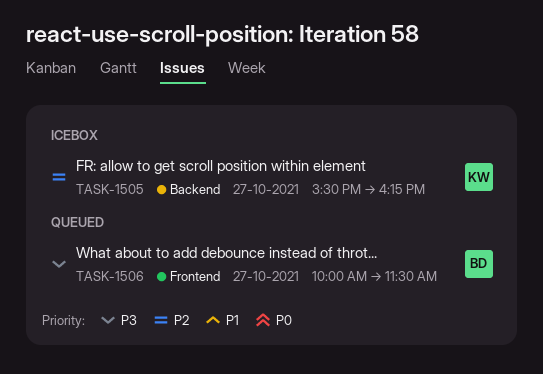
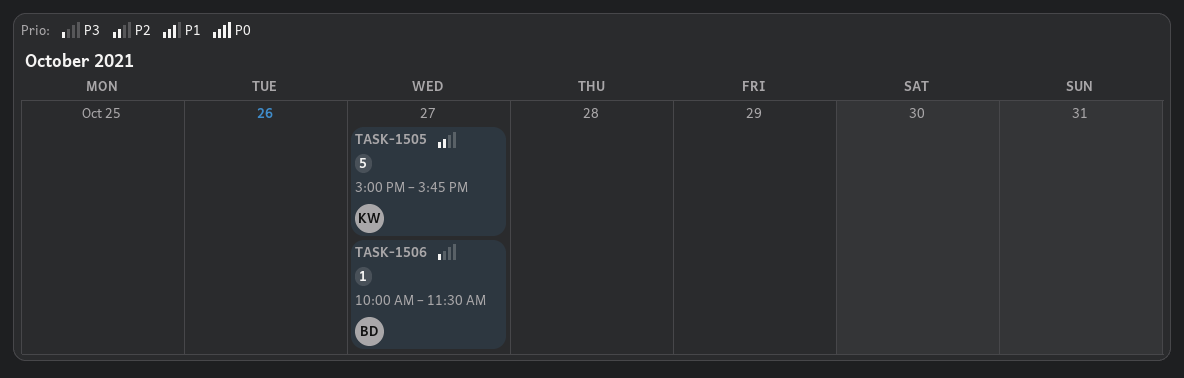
TASK-1505, begins: 15:30 -> 15:00
TASK-1505, ends: 16:15 -> 15:45

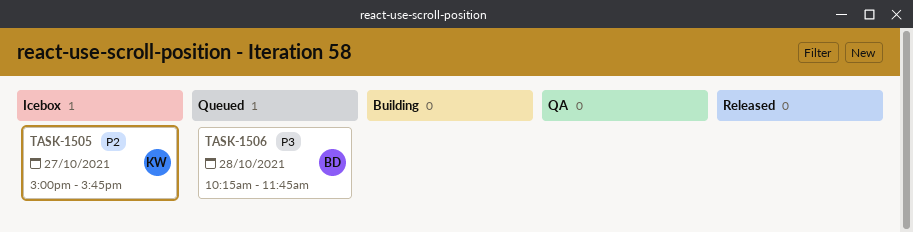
TASK-1506, day: Oct 27 -> Oct 28
TASK-1506, begins: 10:00 -> 10:15
TASK-1506, ends: 11:30 -> 11:45

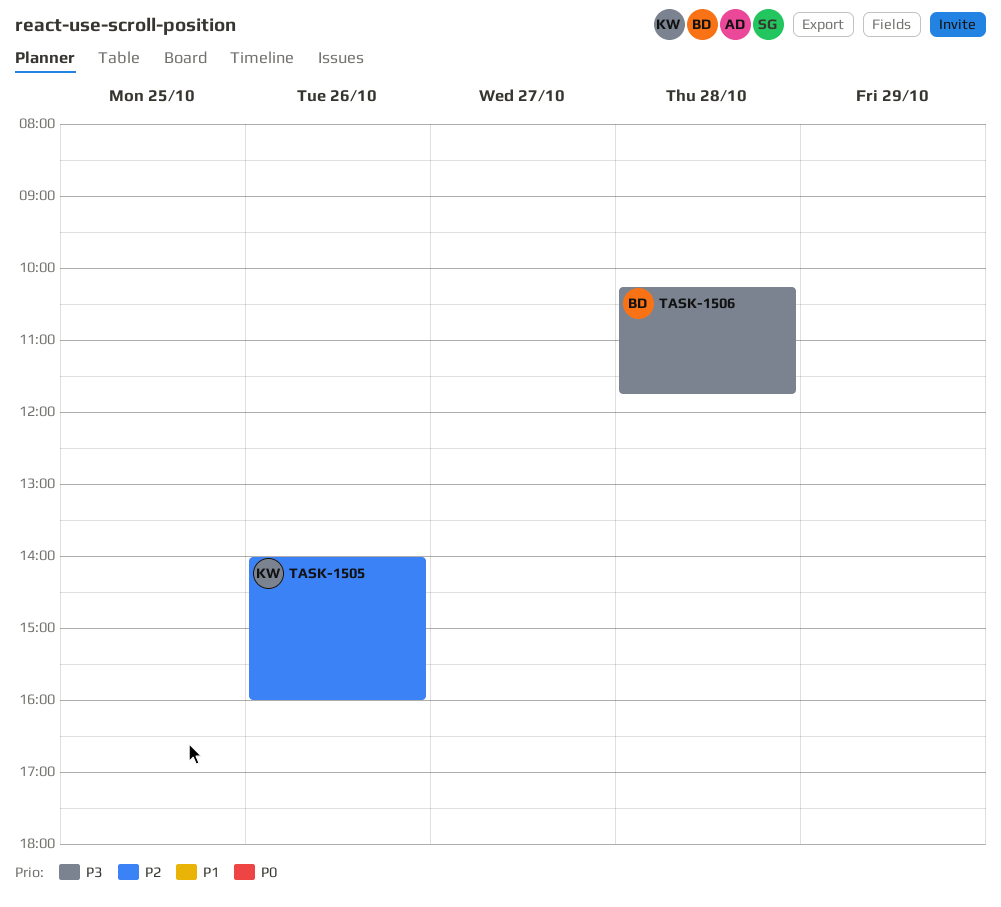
TASK-1505, day: Oct 27 -> Oct 26
TASK-1505, begins: 15:00 -> 14:00
TASK-1505, ends: 15:45 -> 16:00

